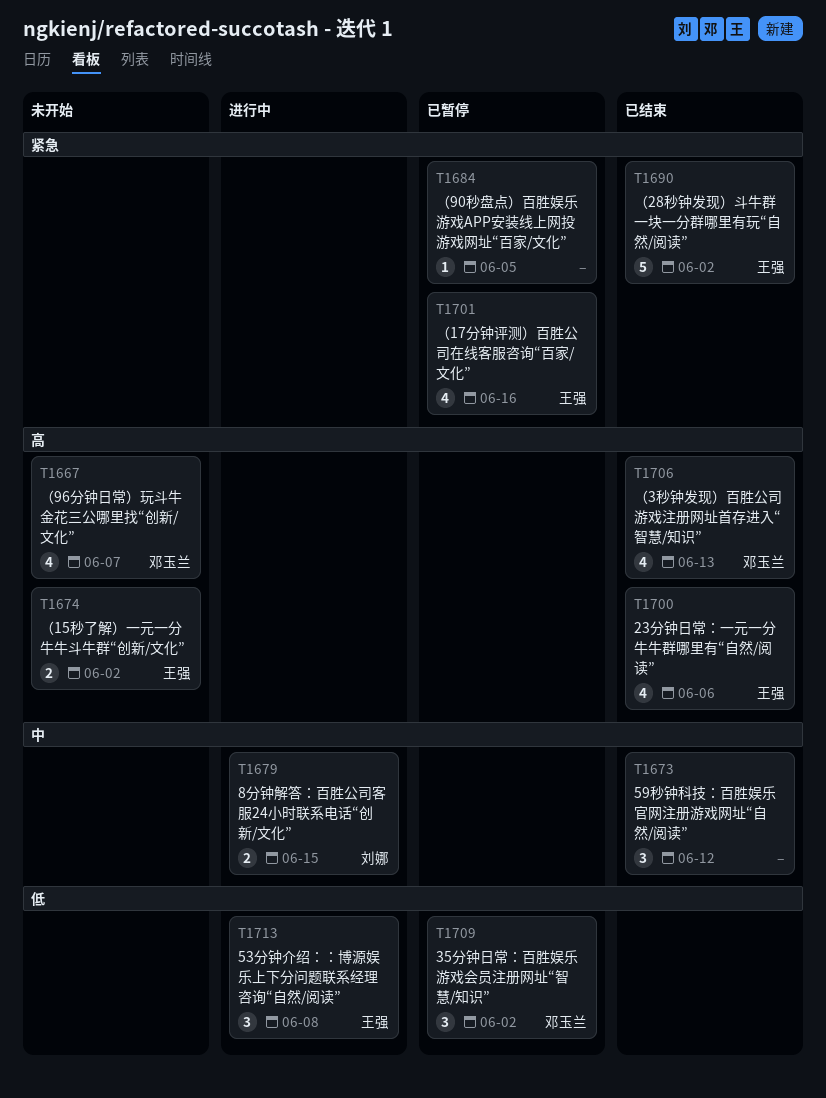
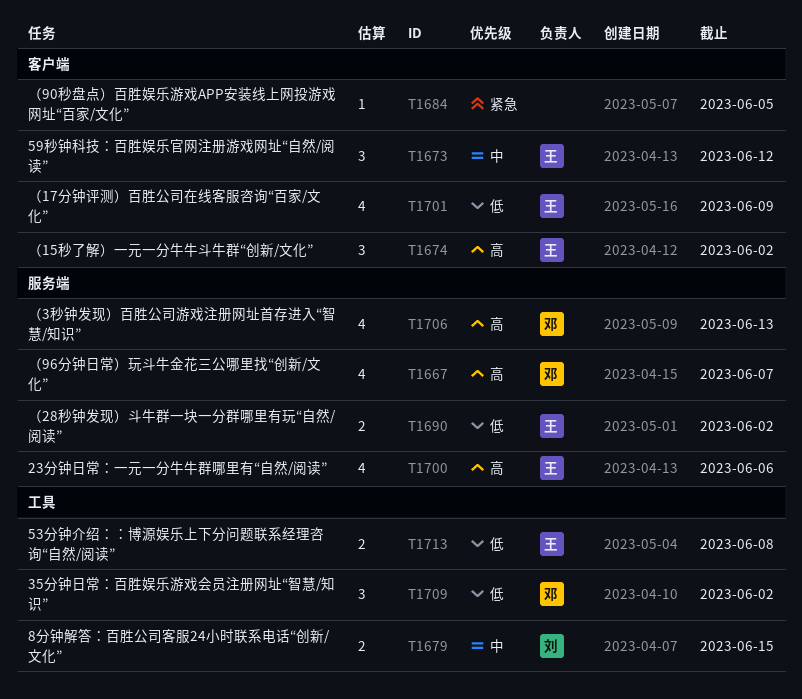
T1673, owner: none -> 王强
T1674, estimate: 2 -> 3
T1690, priority: 紧急 -> 低
T1690, estimate: 5 -> 2
T1701, priority: 紧急 -> 低
T1701, due: Jun 16 -> Jun 9
T1713, estimate: 3 -> 2

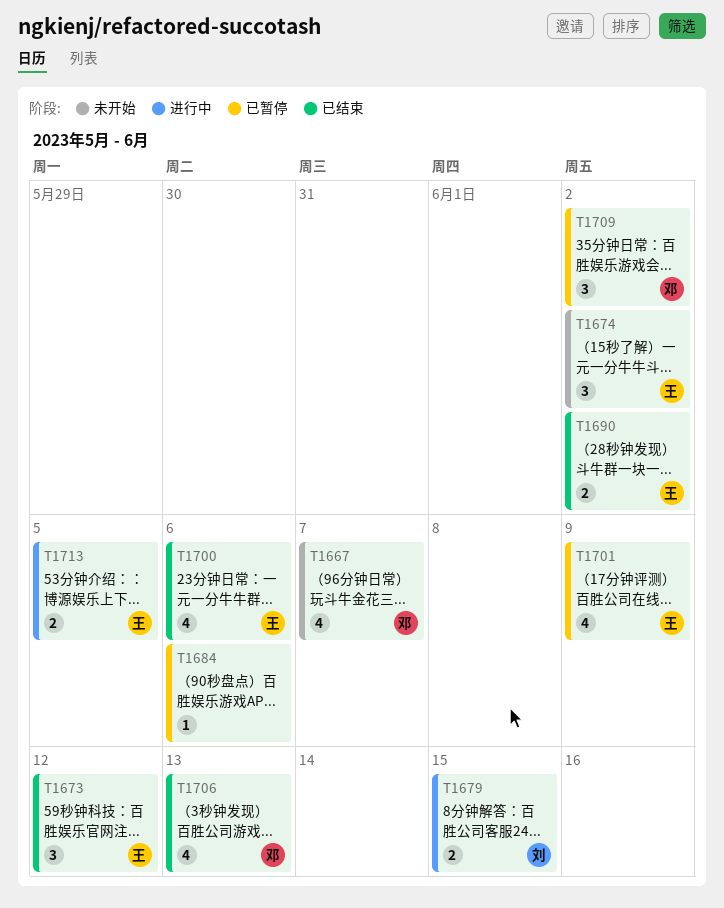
T1684, due: Jun 5 -> Jun 6
T1713, due: Jun 8 -> Jun 5

